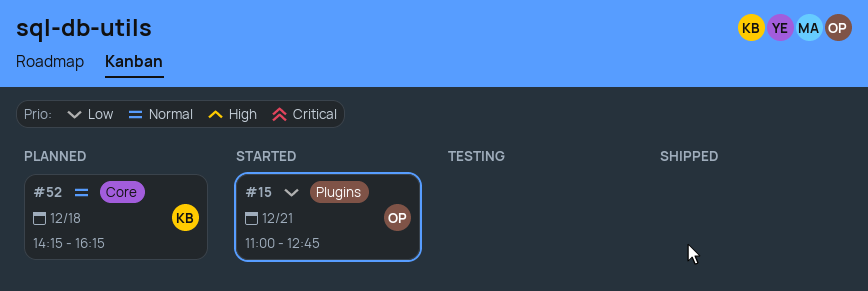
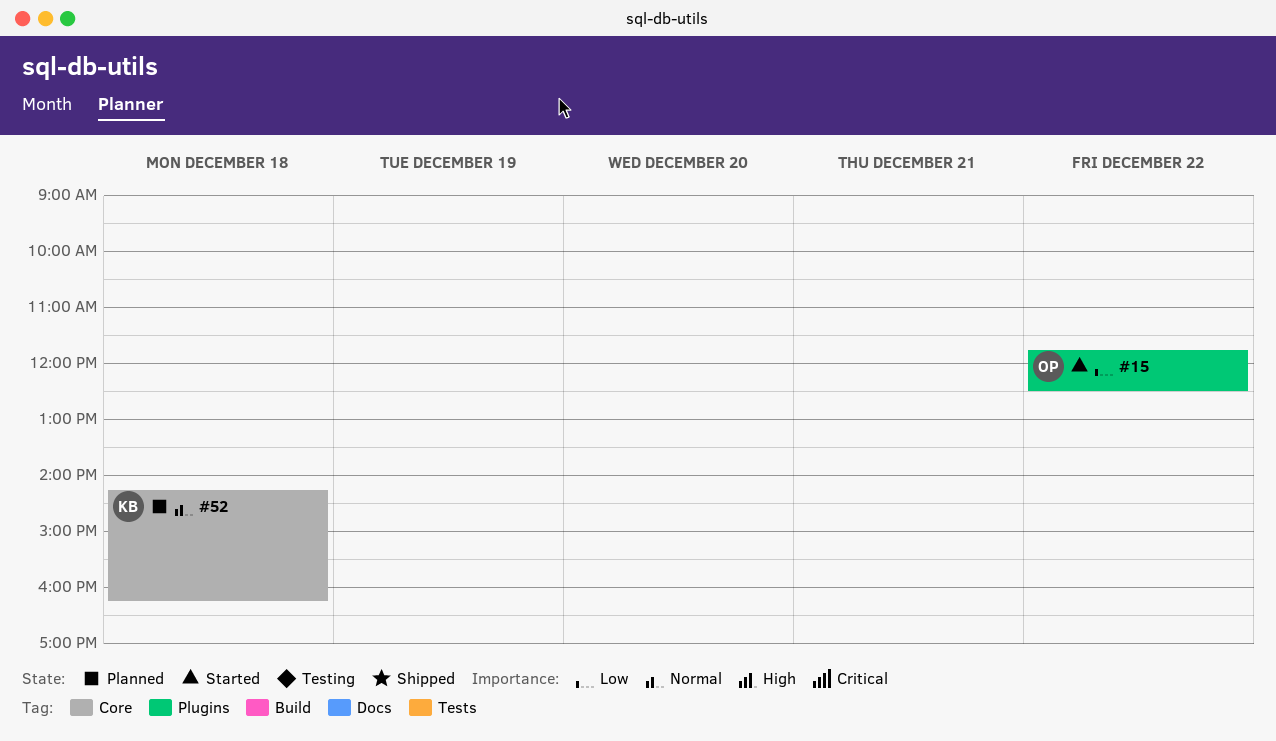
#15, day: Dec 21 -> Dec 22
#15, begins: 11:00 -> 11:45
#15, ends: 12:45 -> 12:30

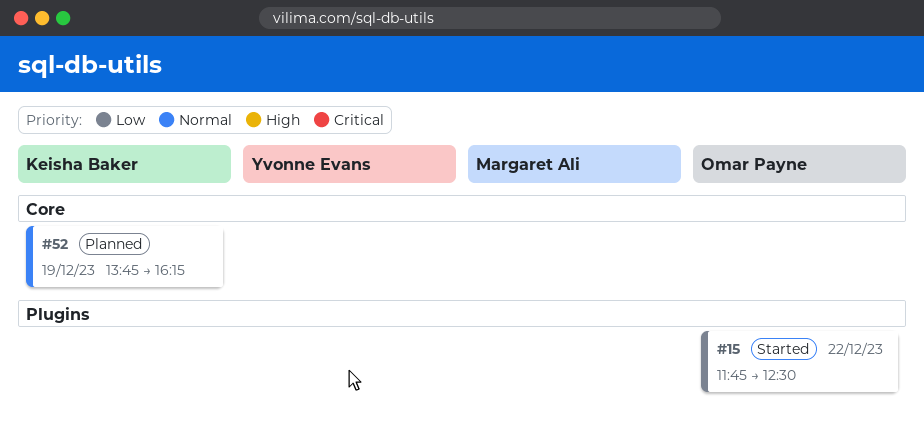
#52, day: Dec 18 -> Dec 19
#52, begins: 14:15 -> 13:45

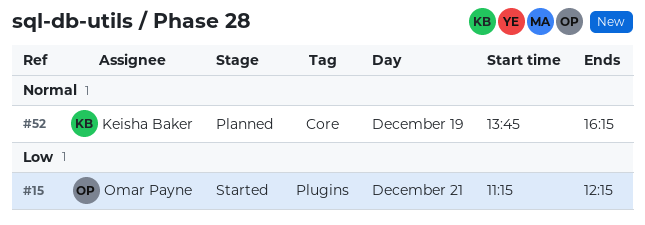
#15, day: Dec 22 -> Dec 21
#15, begins: 11:45 -> 11:15
#15, ends: 12:30 -> 12:15

